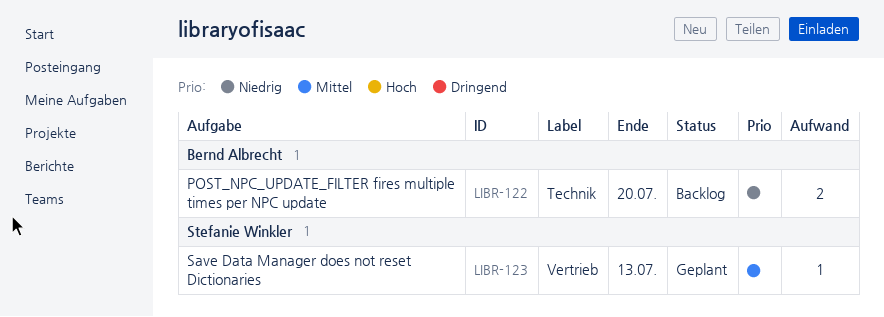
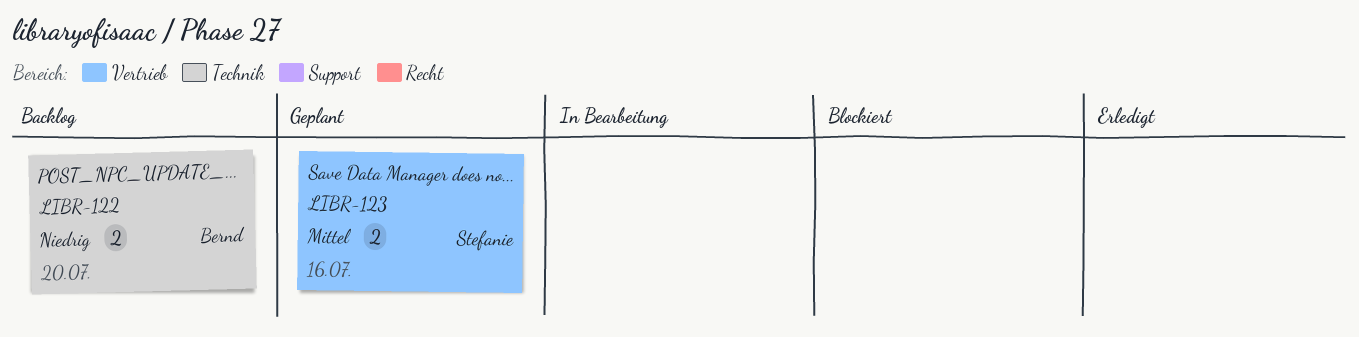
LIBR-123, estimate: 1 -> 2
LIBR-123, due: Jul 13 -> Jul 16

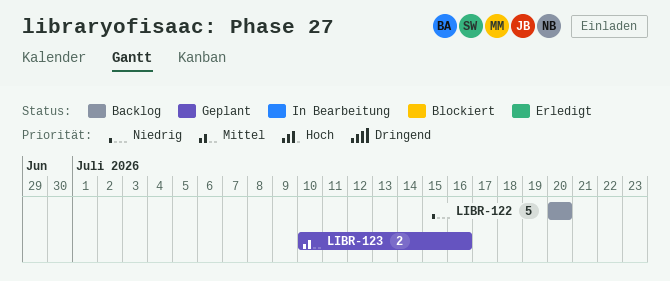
LIBR-122, estimate: 2 -> 5

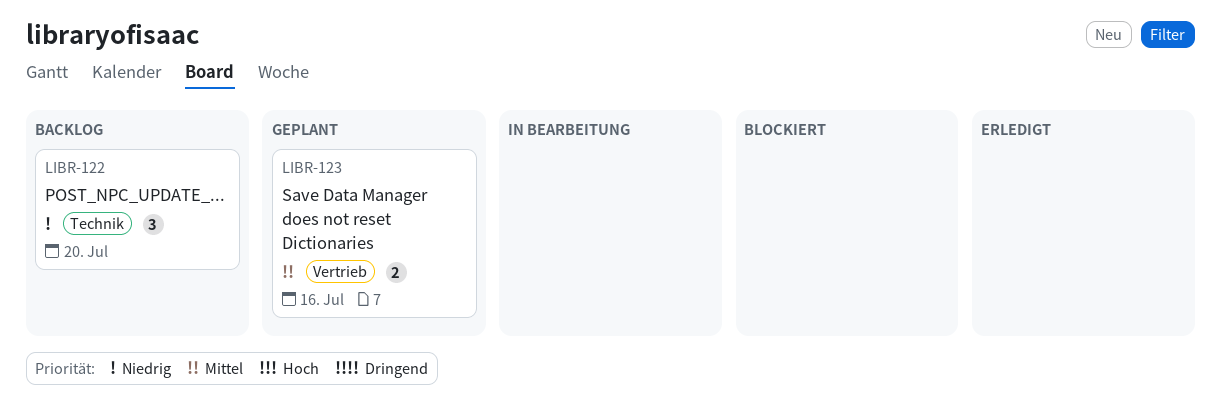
LIBR-122, estimate: 5 -> 3

